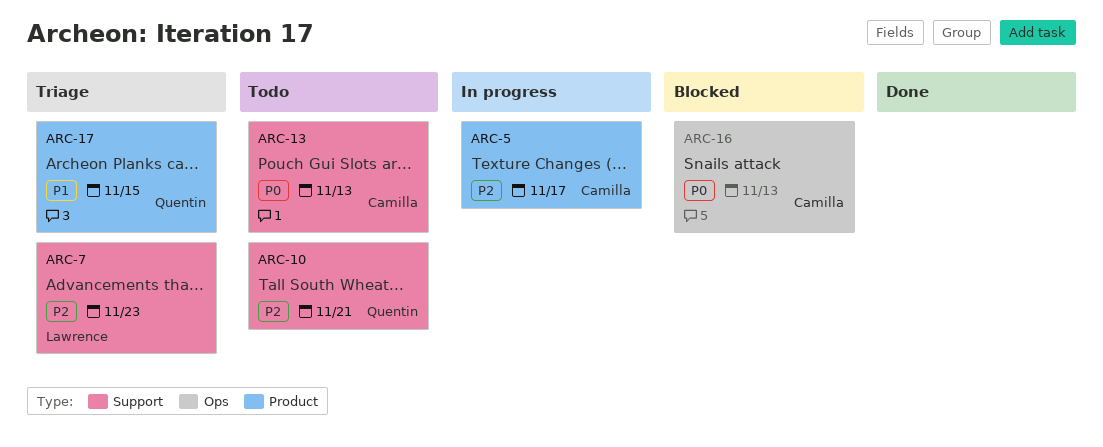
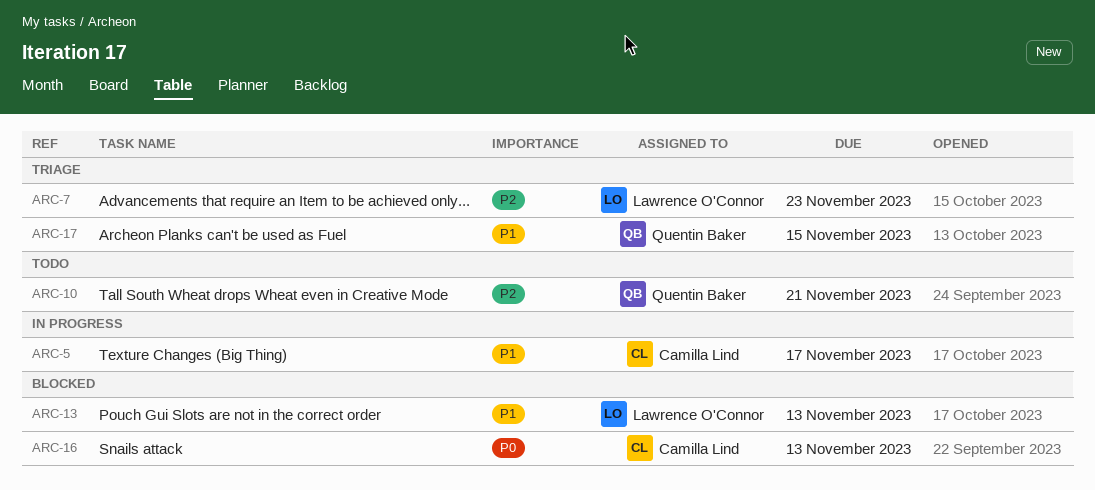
ARC-5, priority: P2 -> P1
ARC-13, status: Todo -> Blocked
ARC-13, owner: Camilla Lind -> Lawrence O'Connor
ARC-13, priority: P0 -> P1

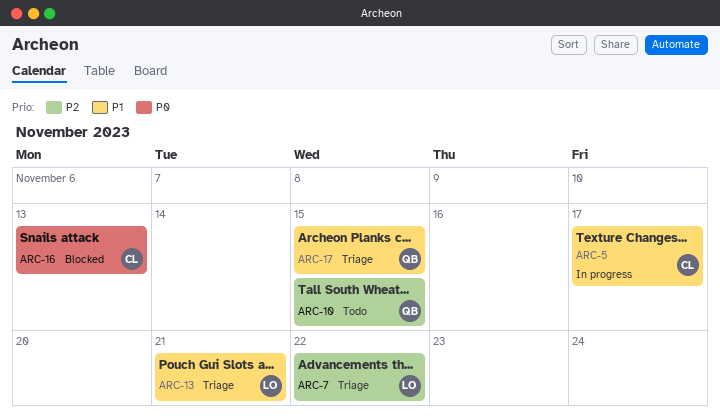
ARC-7, due: Nov 23 -> Nov 22
ARC-10, due: Nov 21 -> Nov 15
ARC-13, status: Blocked -> Triage
ARC-13, due: Nov 13 -> Nov 21

